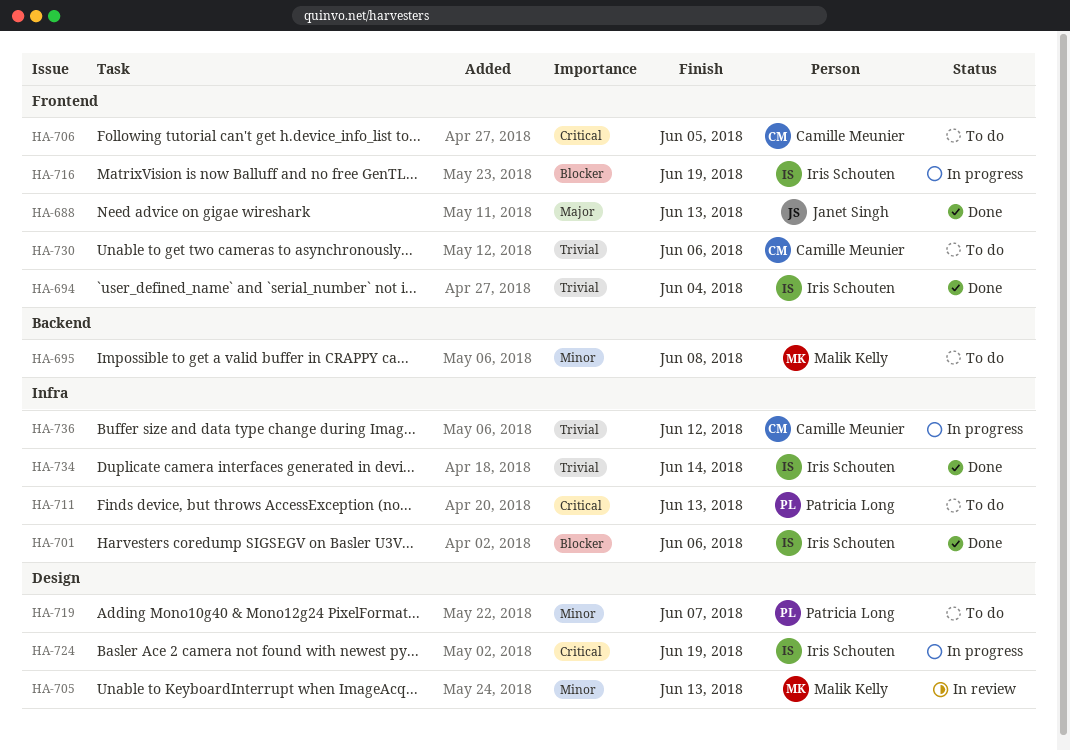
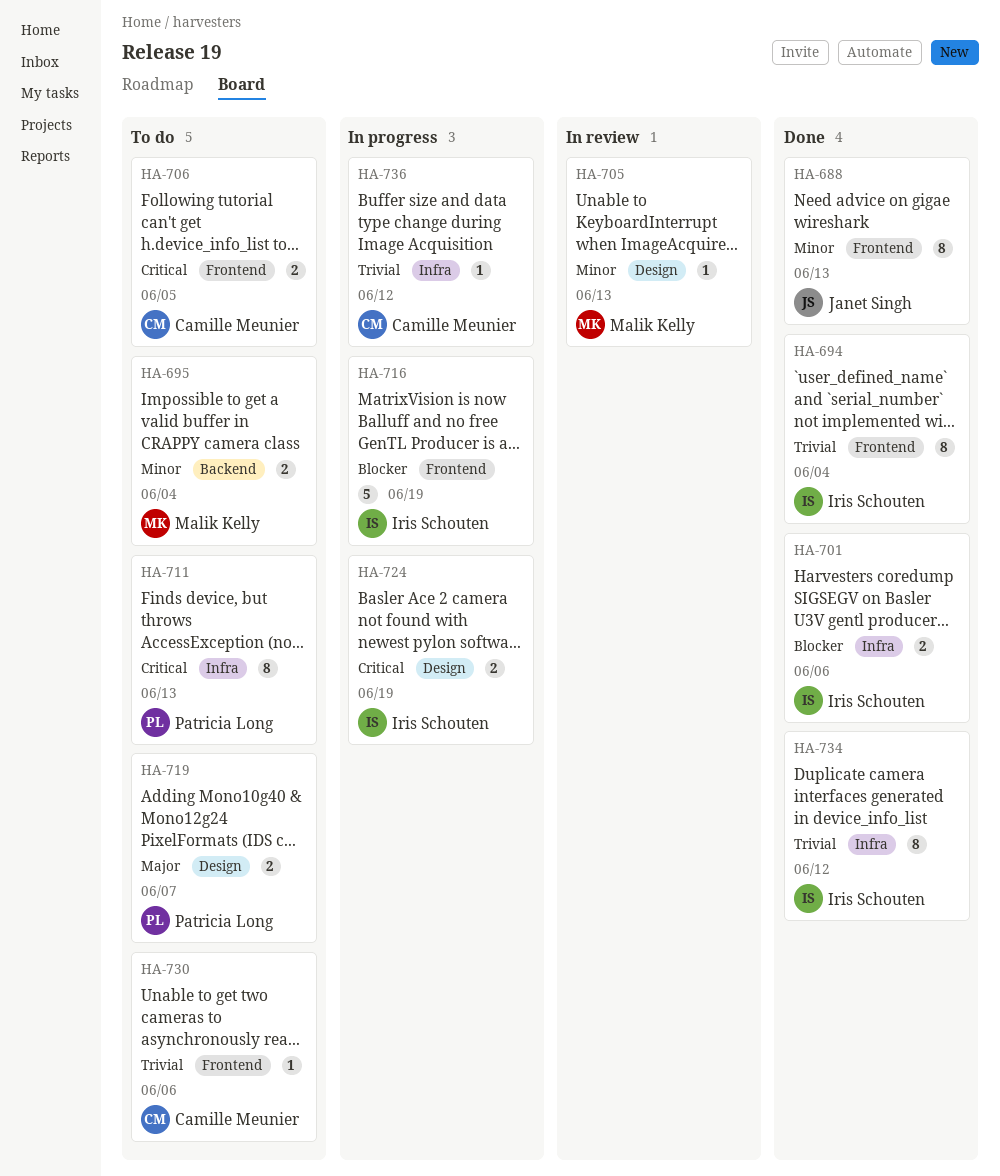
HA-688, priority: Major -> Minor
HA-695, due: Jun 8 -> Jun 4
HA-719, priority: Minor -> Major
HA-734, due: Jun 14 -> Jun 12

